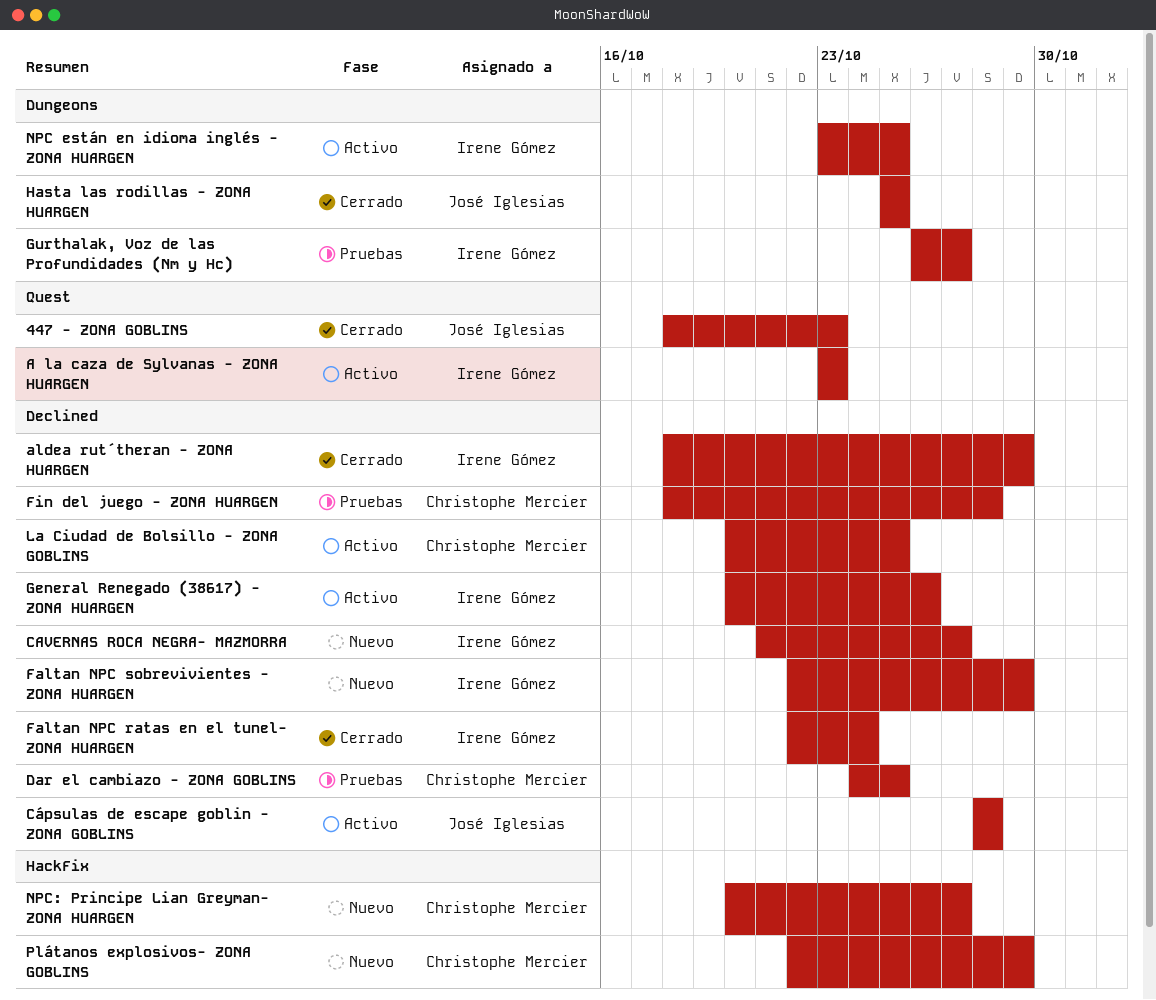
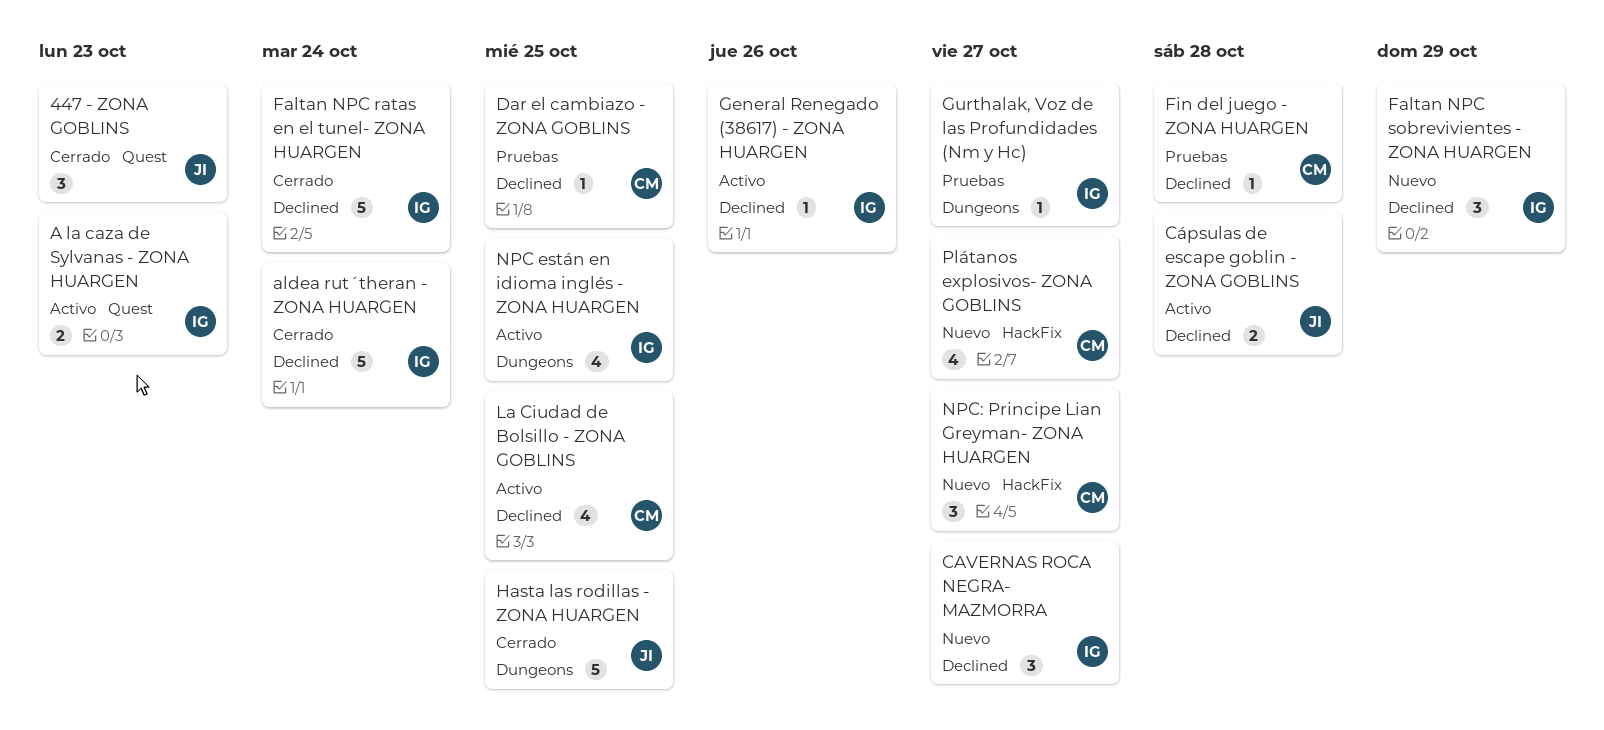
aldea rut´theran - ZONA HUARGEN, due: Oct 29 -> Oct 24
Plátanos explosivos- ZONA GOBLINS, due: Oct 29 -> Oct 27

